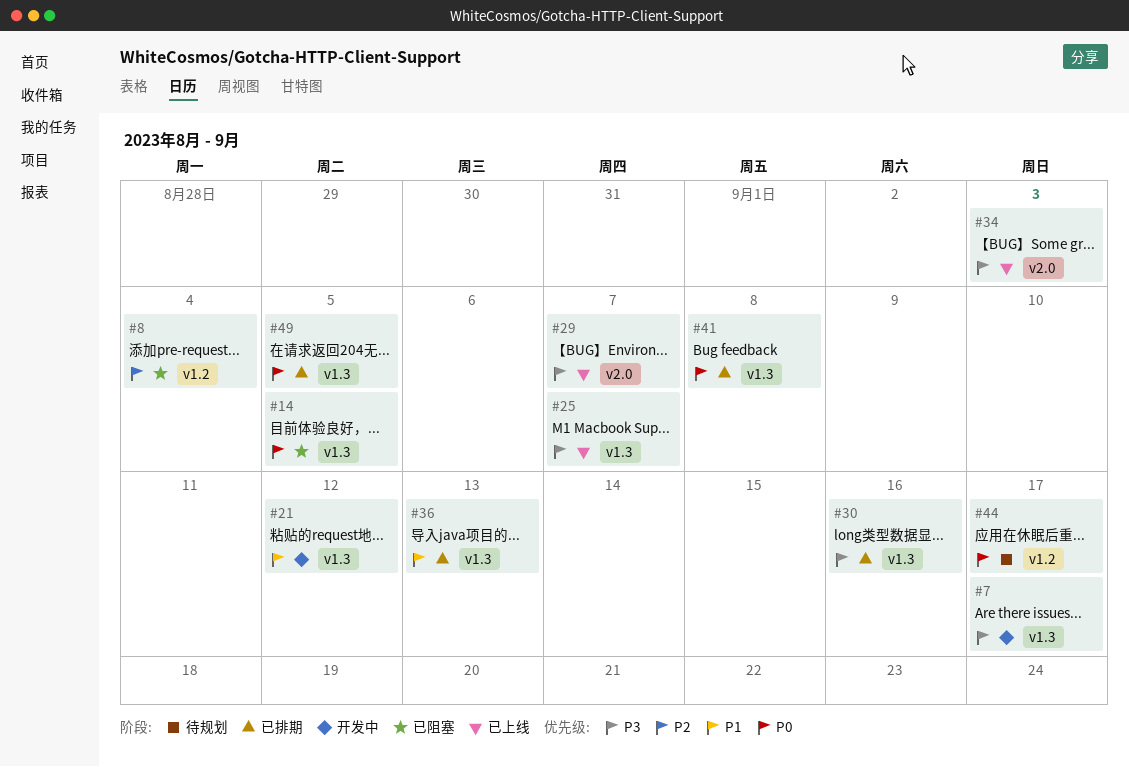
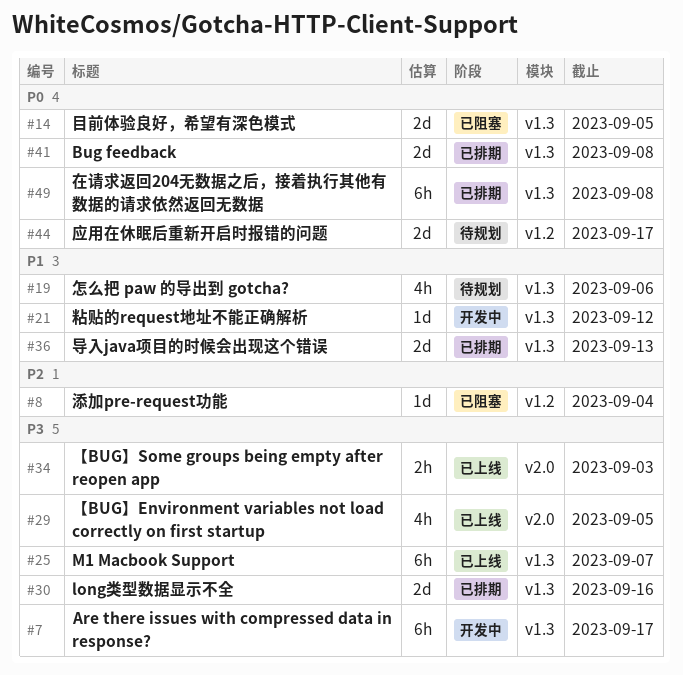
#19: none -> present
#29, due: Sep 7 -> Sep 5
#49, due: Sep 5 -> Sep 8

